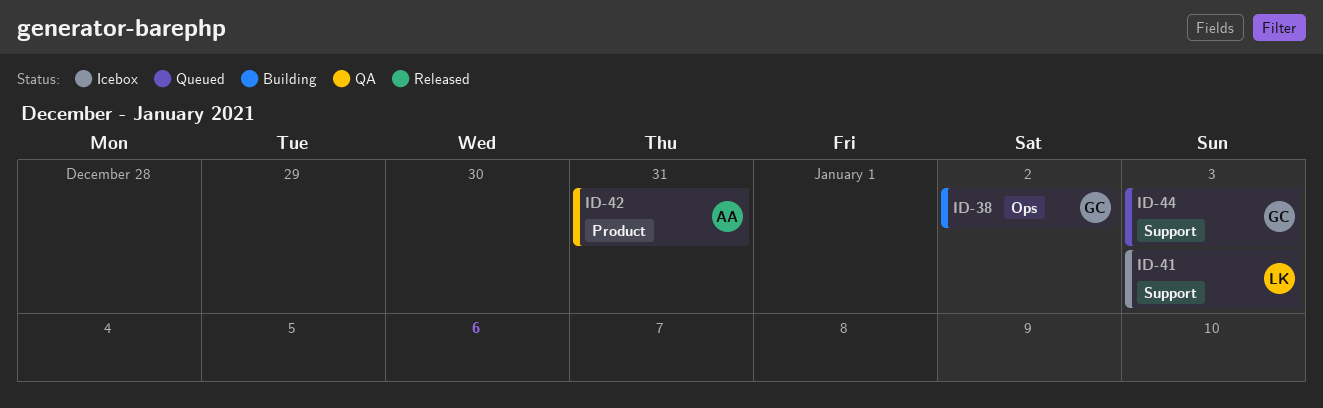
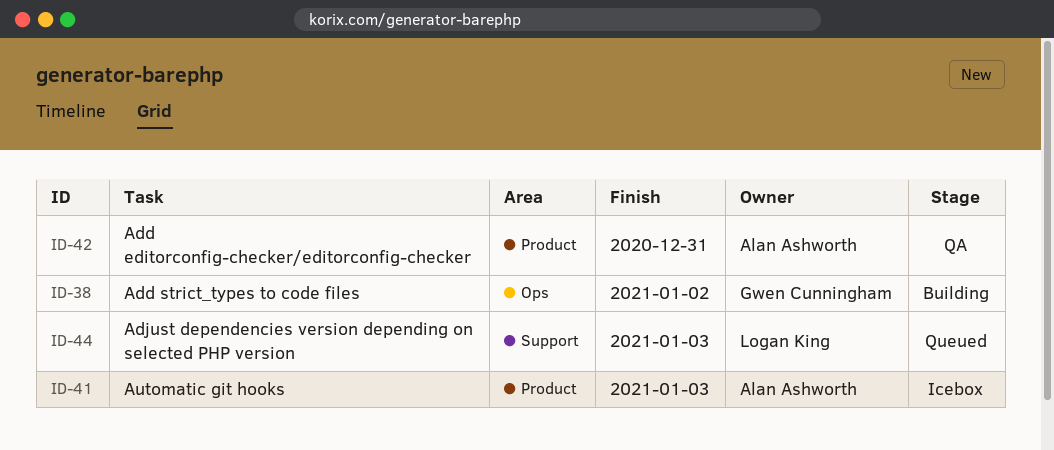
ID-41, owner: Logan King -> Alan Ashworth
ID-41, label: Support -> Product
ID-44, owner: Gwen Cunningham -> Logan King

